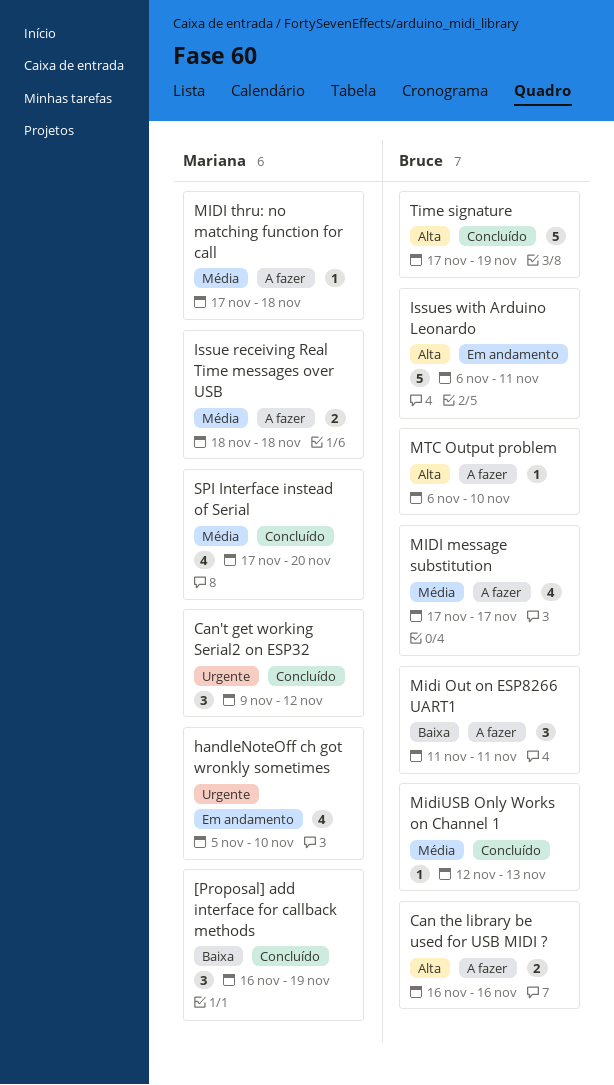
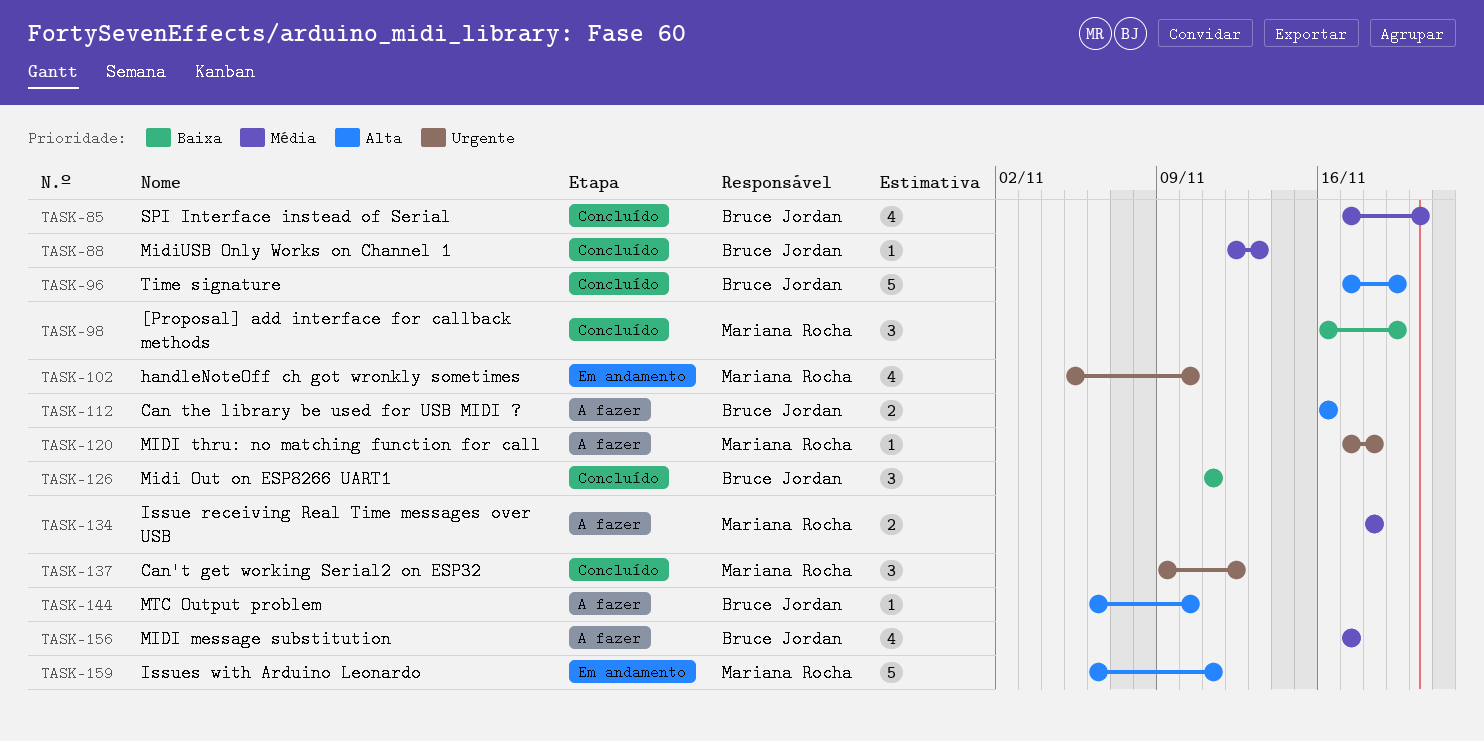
Issues with Arduino Leonardo, owner: Bruce Jordan -> Mariana Rocha
Midi Out on ESP8266 UART1, status: A fazer -> Concluído
MIDI thru: no matching function for call, priority: Média -> Urgente
SPI Interface instead of Serial, owner: Mariana Rocha -> Bruce Jordan

